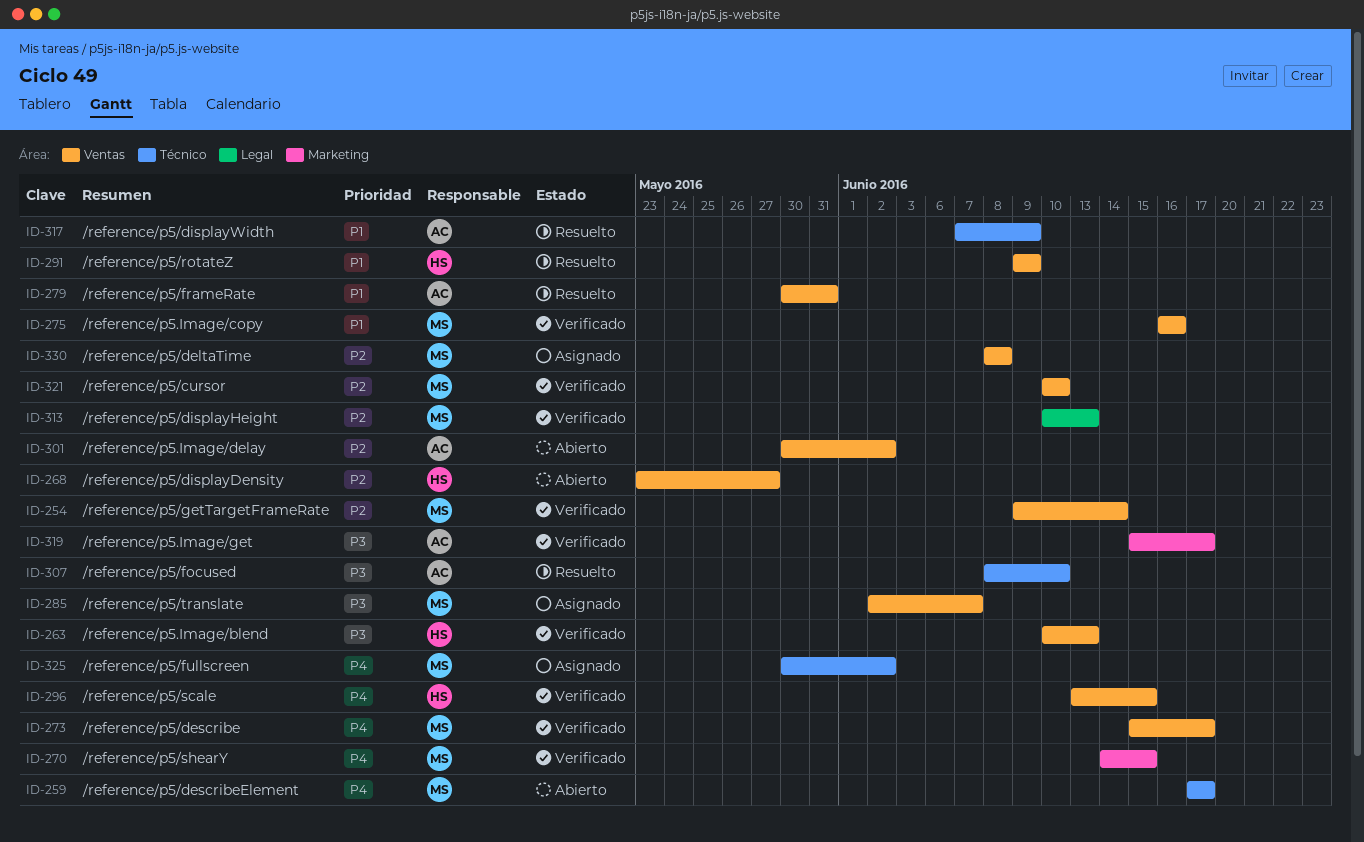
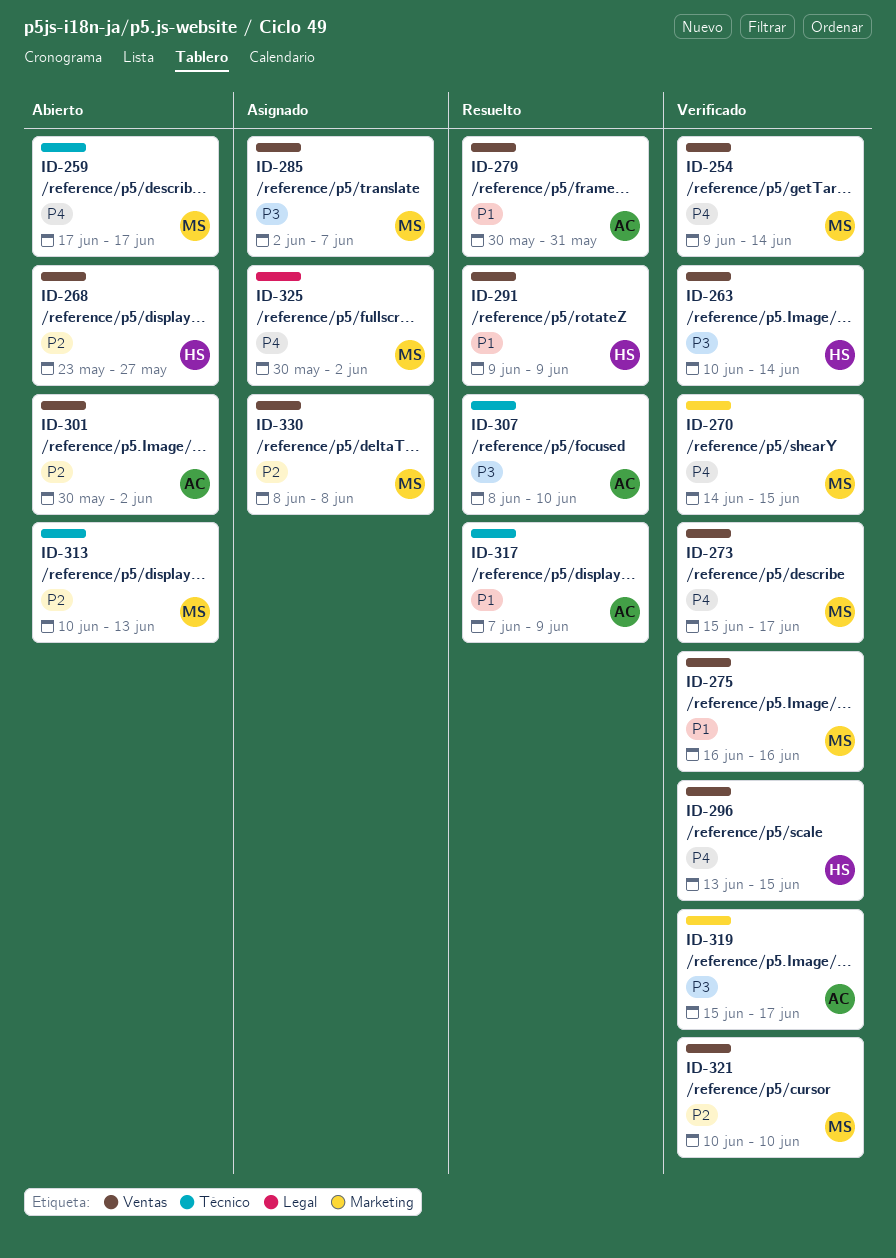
ID-254, priority: P2 -> P4
ID-263, due: Jun 13 -> Jun 14
ID-313, status: Verificado -> Abierto
ID-313, label: Legal -> Técnico
ID-325, label: Técnico -> Legal

